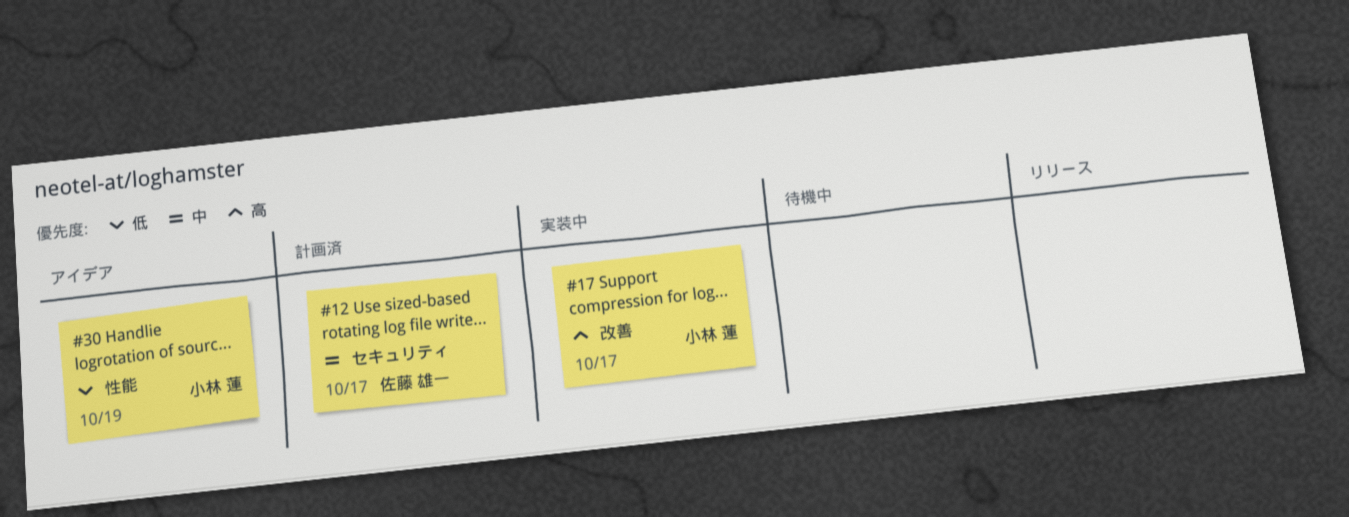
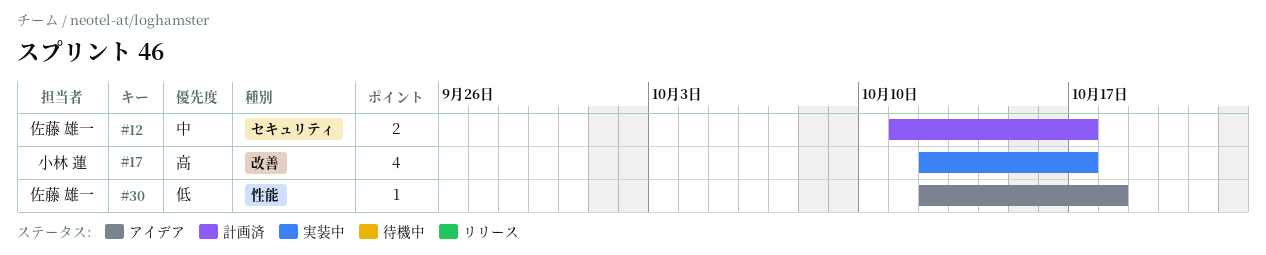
#30, owner: 小林 蓮 -> 佐藤 雄一
#30, due: Oct 19 -> Oct 18

